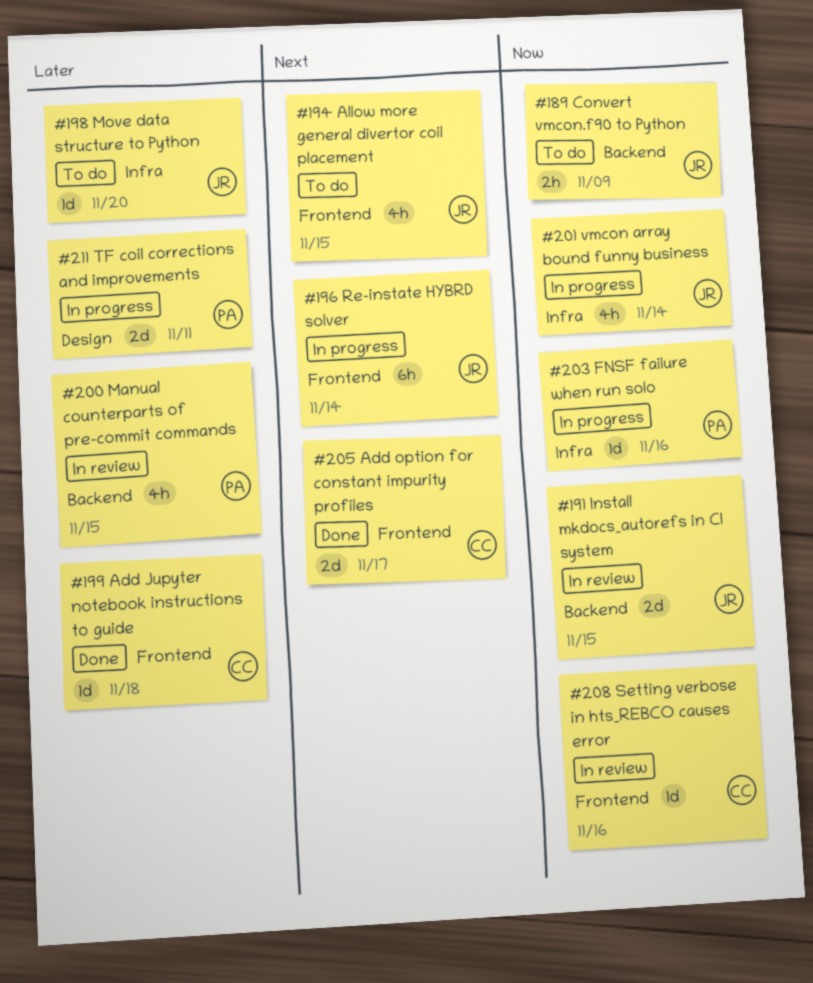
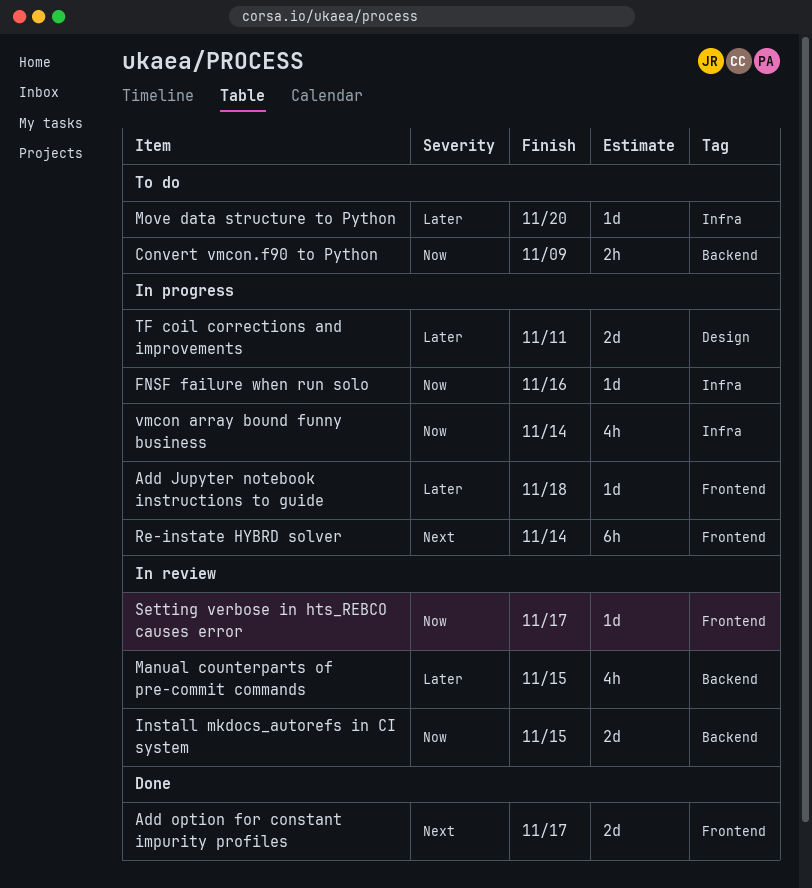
Add Jupyter notebook instructions to guide, status: Done -> In progress
Allow more general divertor coil placement: present -> none
Setting verbose in hts_REBCO causes error, due: Nov 16 -> Nov 17

